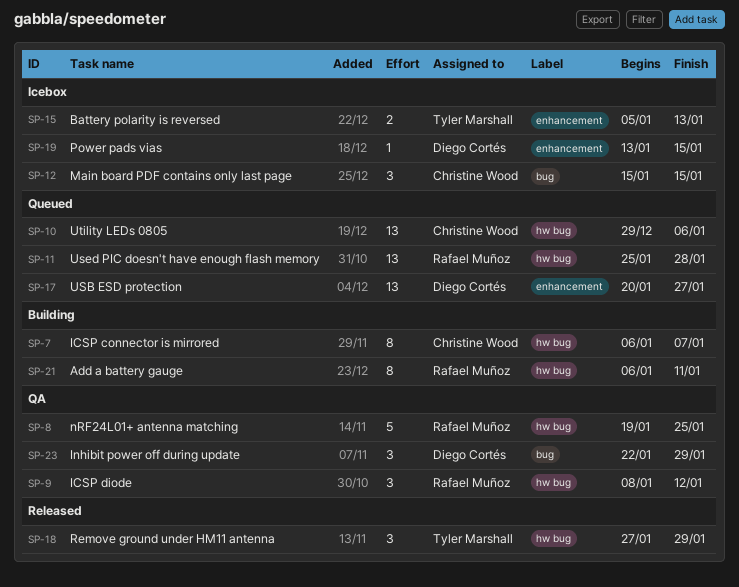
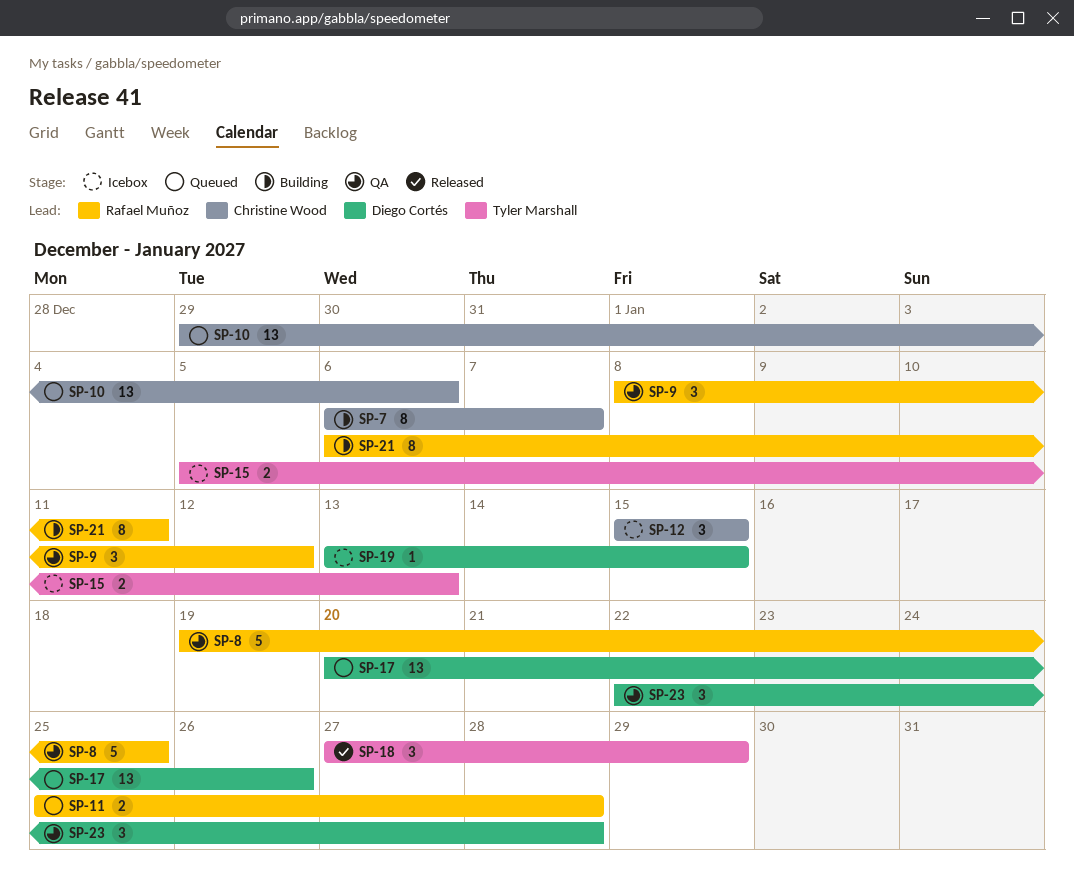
SP-11, estimate: 13 -> 2
SP-17, due: Jan 27 -> Jan 26
SP-23, due: Jan 29 -> Jan 28

